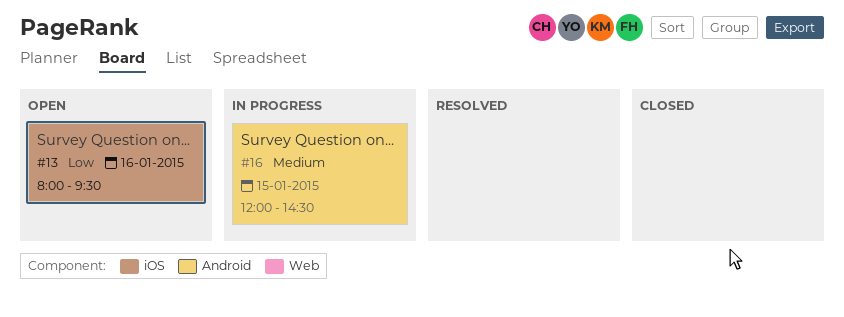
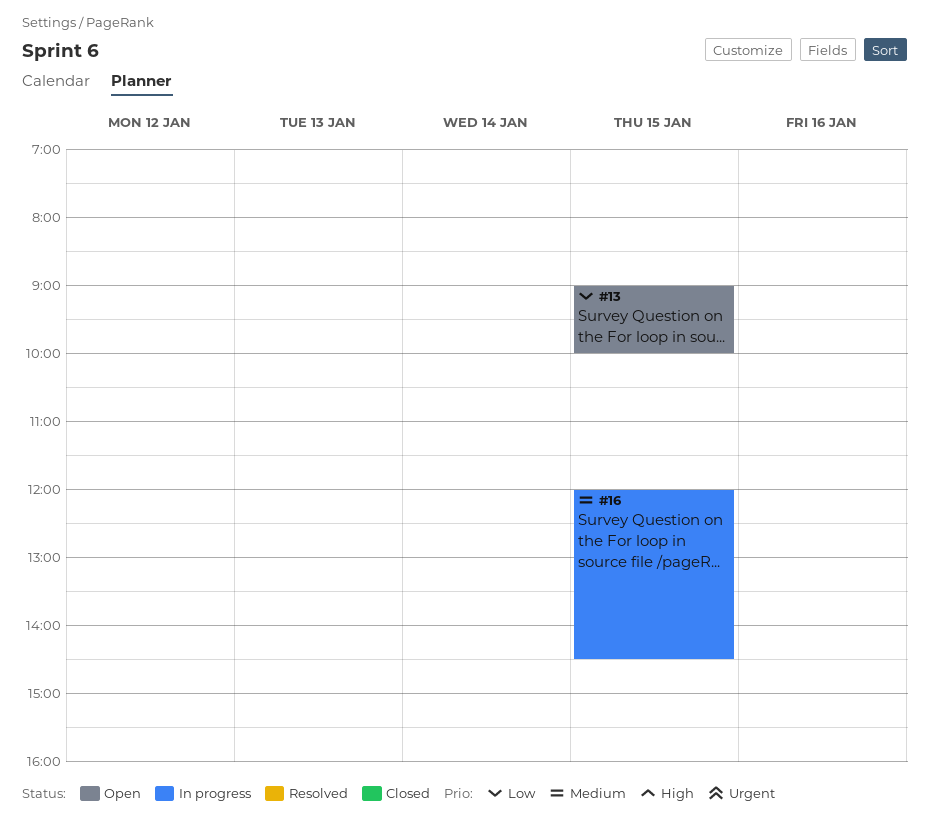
#13, day: Jan 16 -> Jan 15
#13, begins: 08:00 -> 09:00
#13, ends: 09:30 -> 10:00

